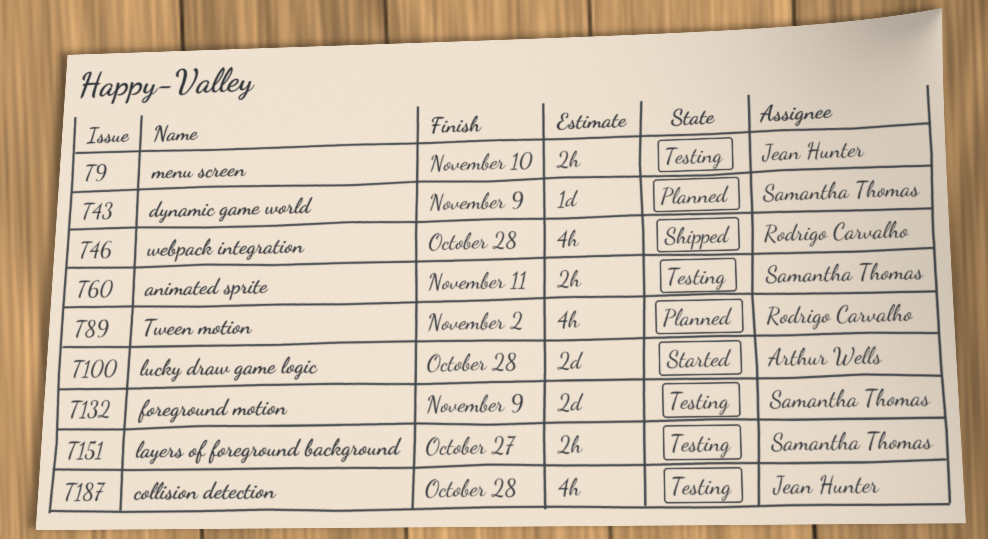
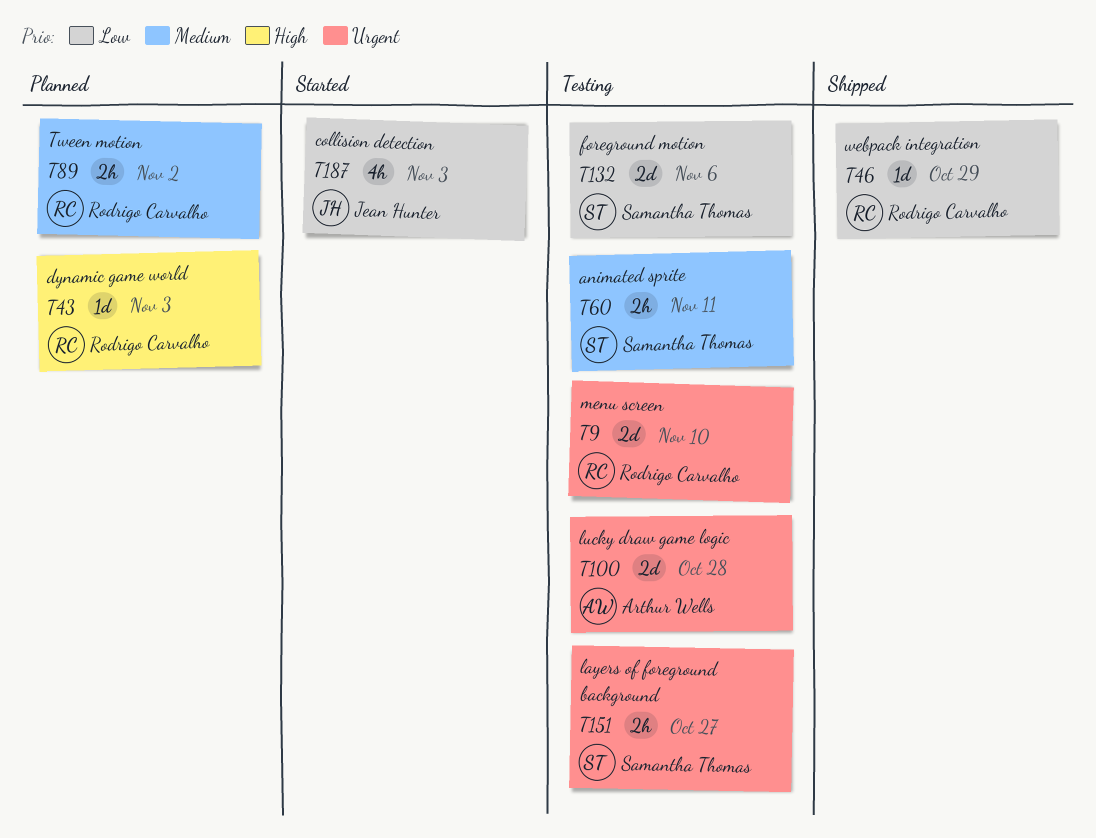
T9, owner: Jean Hunter -> Rodrigo Carvalho
T9, estimate: 2h -> 2d
T43, owner: Samantha Thomas -> Rodrigo Carvalho
T43, due: Nov 9 -> Nov 3
T46, estimate: 4h -> 1d
T46, due: Oct 28 -> Oct 29
T89, estimate: 4h -> 2h
T100, status: Started -> Testing
T132, due: Nov 9 -> Nov 6
T187, status: Testing -> Started
T187, due: Oct 28 -> Nov 3

